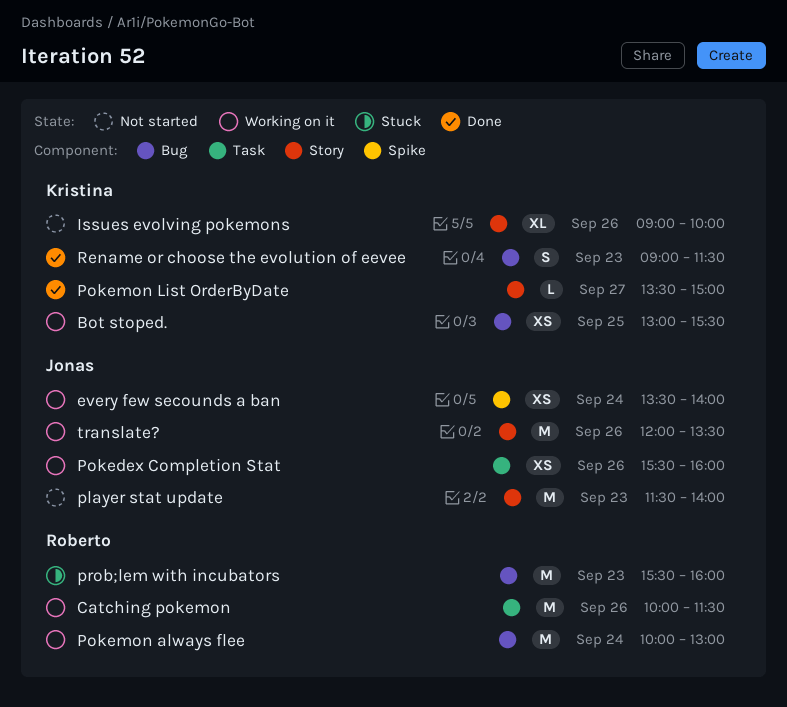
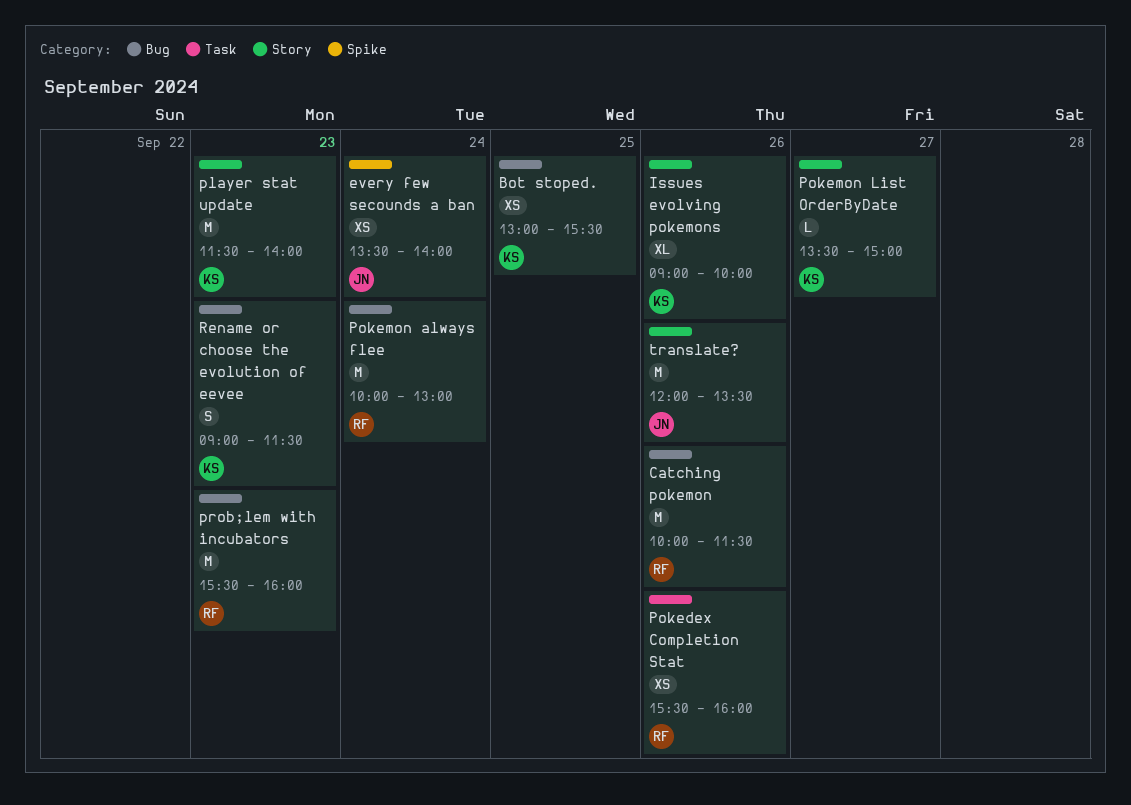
Catching pokemon, label: Task -> Bug
player stat update, owner: Jonas -> Kristina
Pokedex Completion Stat, owner: Jonas -> Roberto

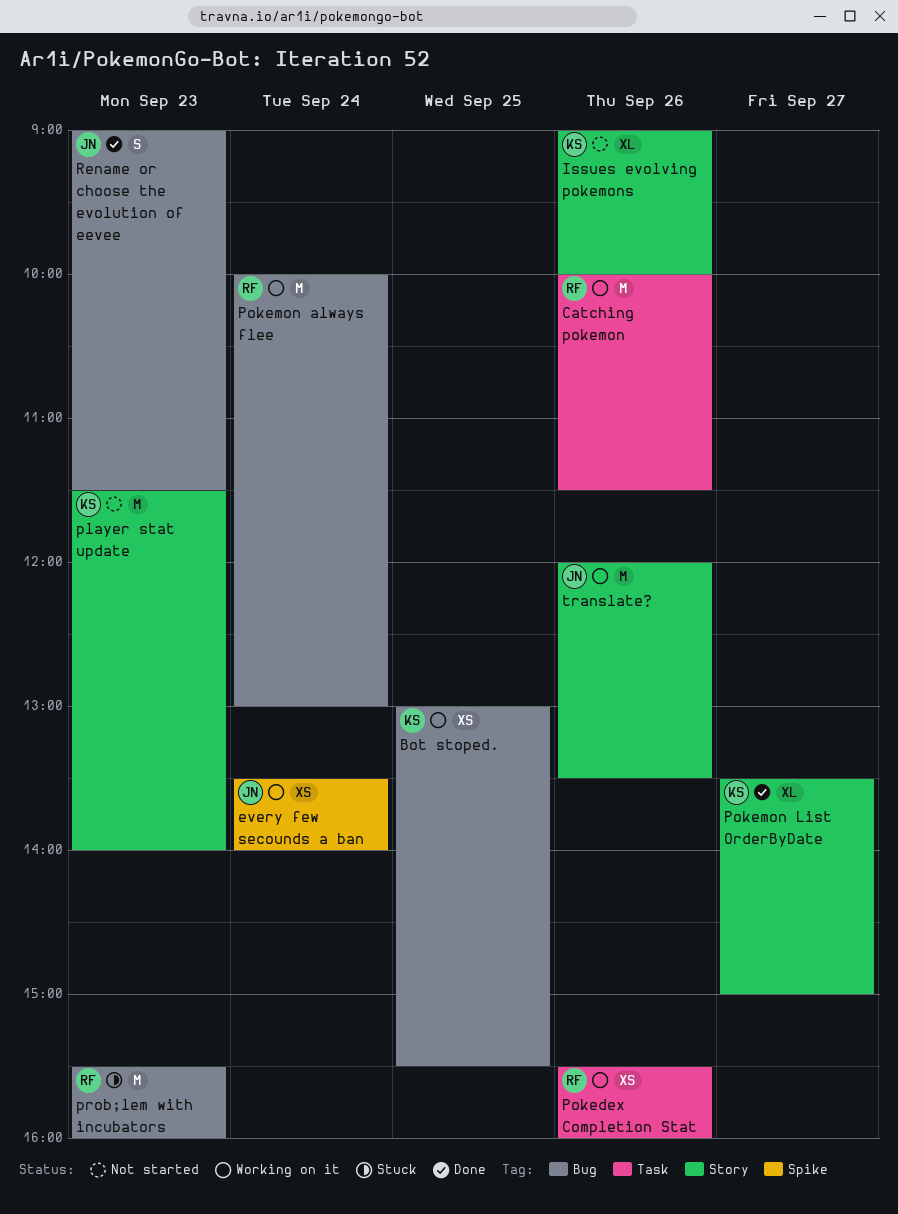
Catching pokemon, label: Bug -> Task
Pokemon List OrderByDate, estimate: L -> XL
Rename or choose the evolution of eevee, owner: KS -> JN

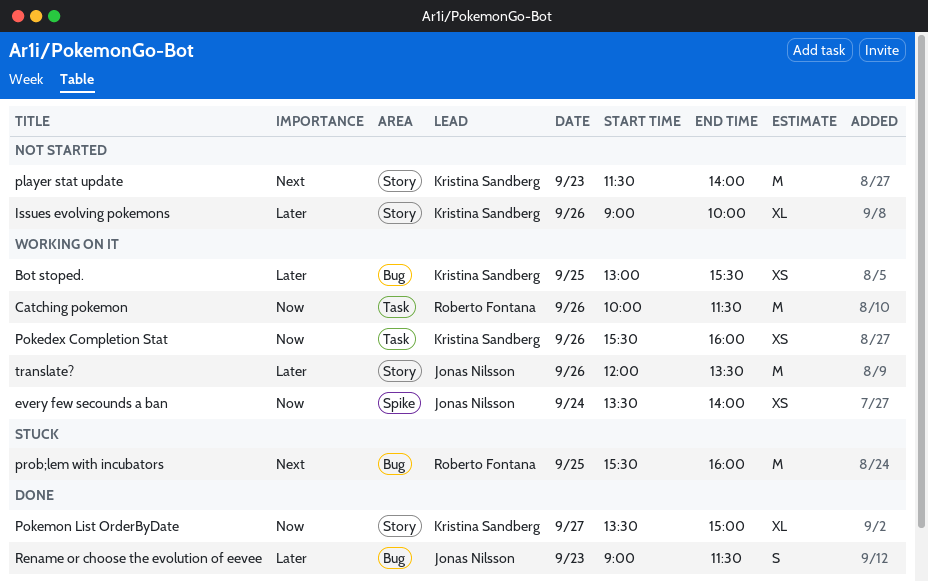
Pokedex Completion Stat, owner: Roberto Fontana -> Kristina Sandberg
Pokemon always flee: present -> none
prob;lem with incubators, day: Sep 23 -> Sep 25

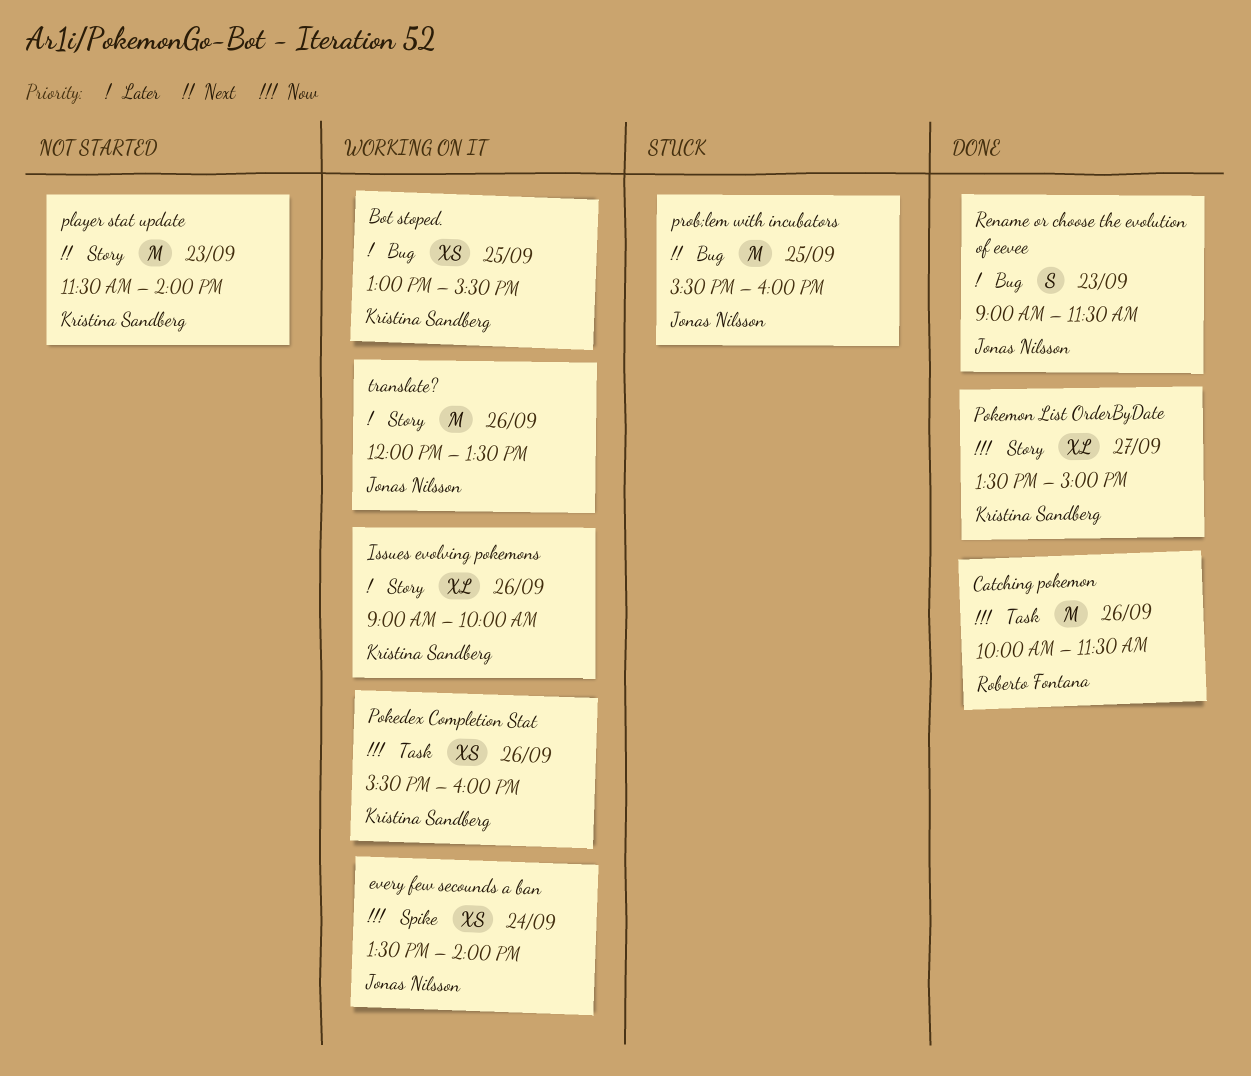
Catching pokemon, status: Working on it -> Done
Issues evolving pokemons, status: Not started -> Working on it
prob;lem with incubators, owner: Roberto Fontana -> Jonas Nilsson

